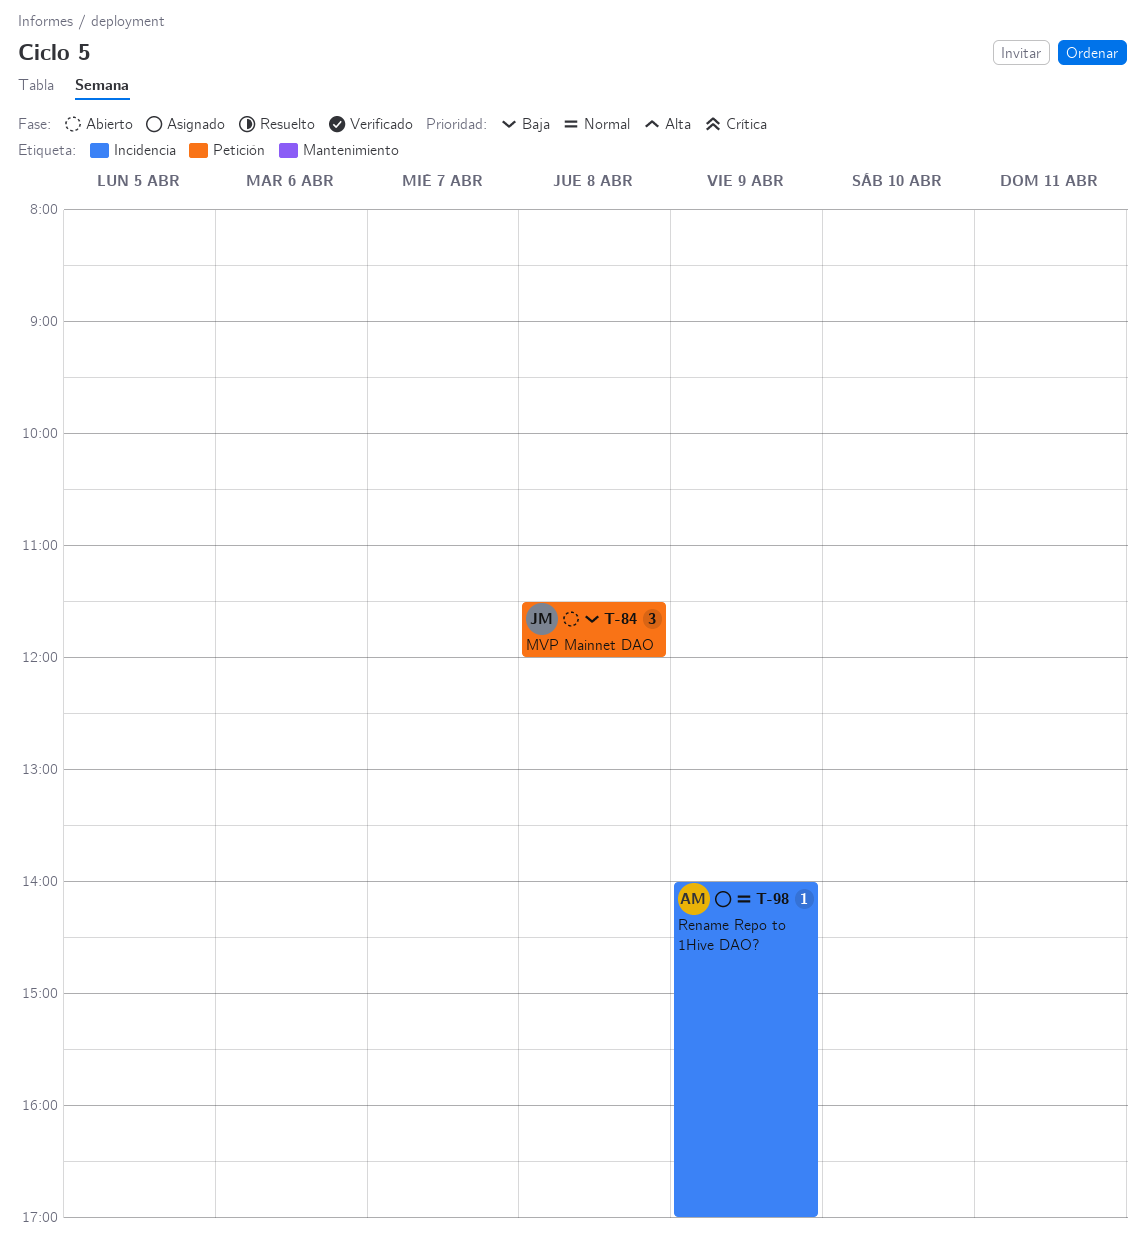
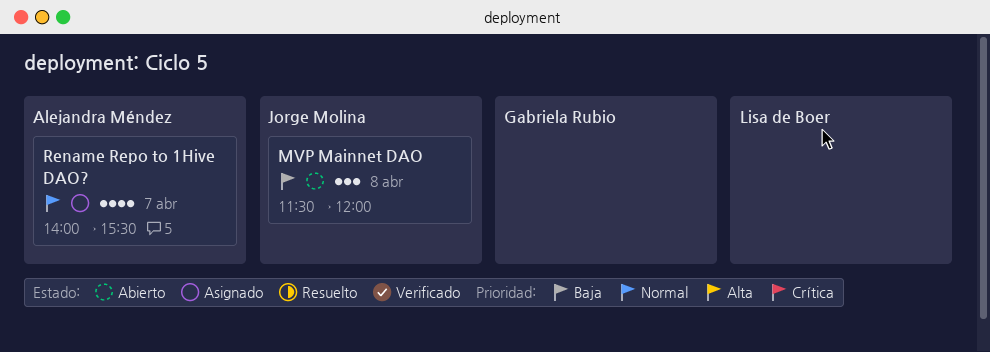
Rename Repo to 1Hive DAO?, estimate: 1 -> 4
Rename Repo to 1Hive DAO?, day: Apr 9 -> Apr 7
Rename Repo to 1Hive DAO?, ends: 17:00 -> 15:30

